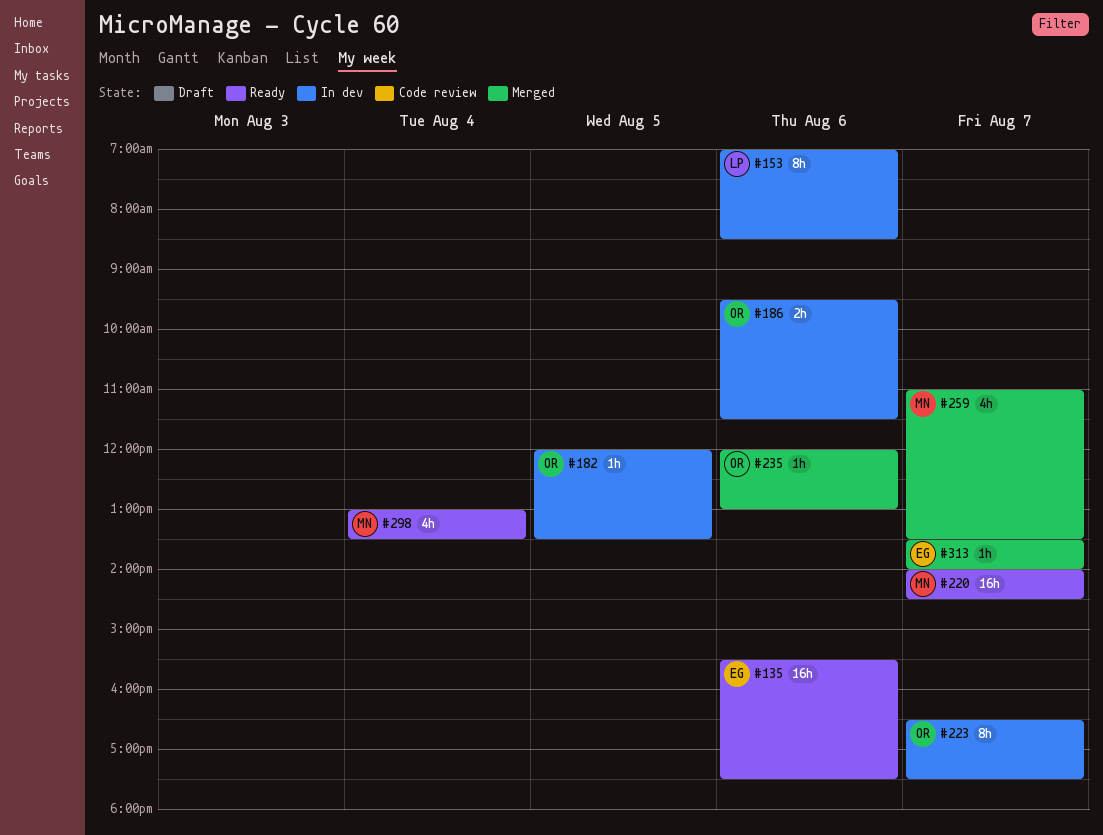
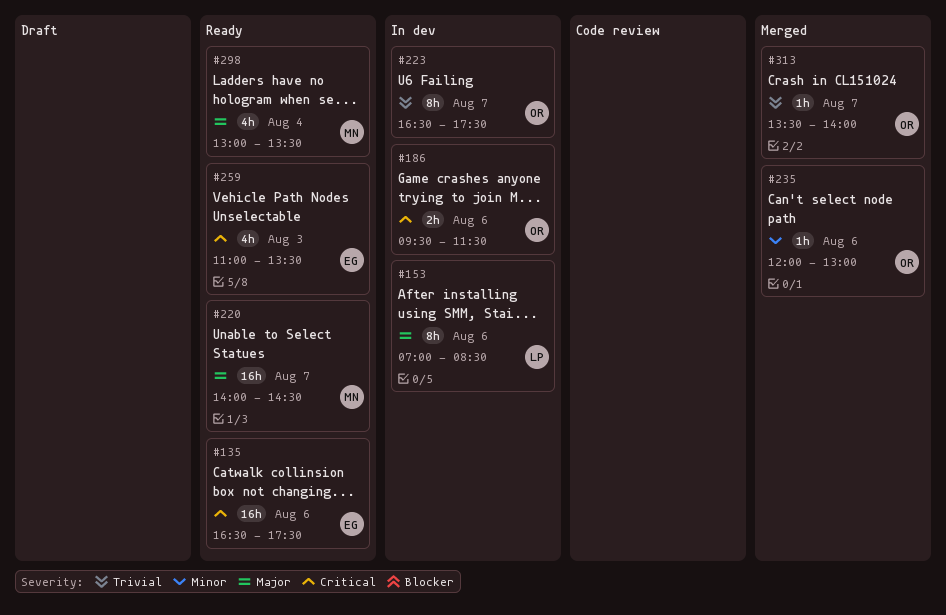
#135, begins: 15:30 -> 16:30
#182: present -> none
#259, status: Merged -> Ready
#259, owner: MN -> EG
#259, day: Aug 7 -> Aug 3
#313, owner: EG -> OR

